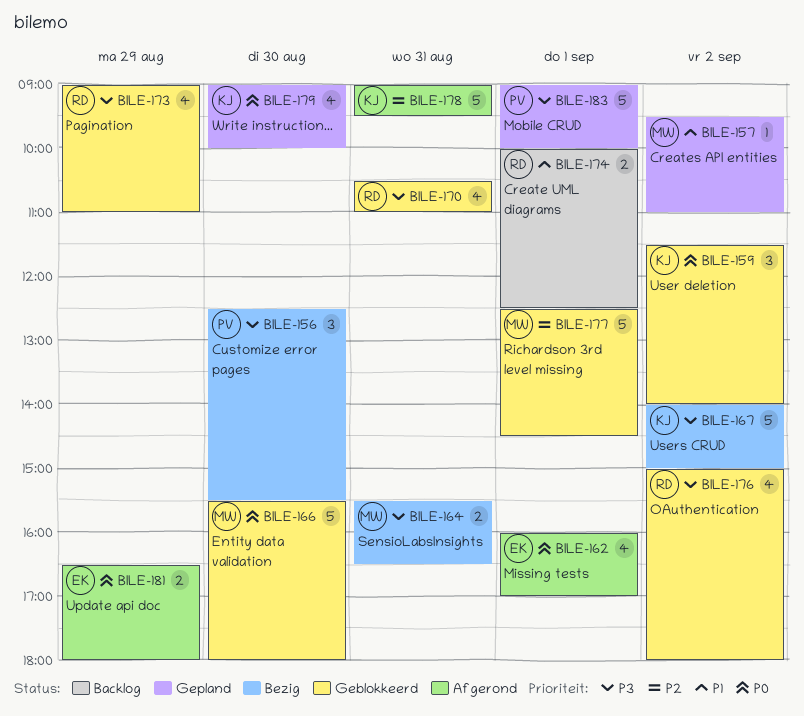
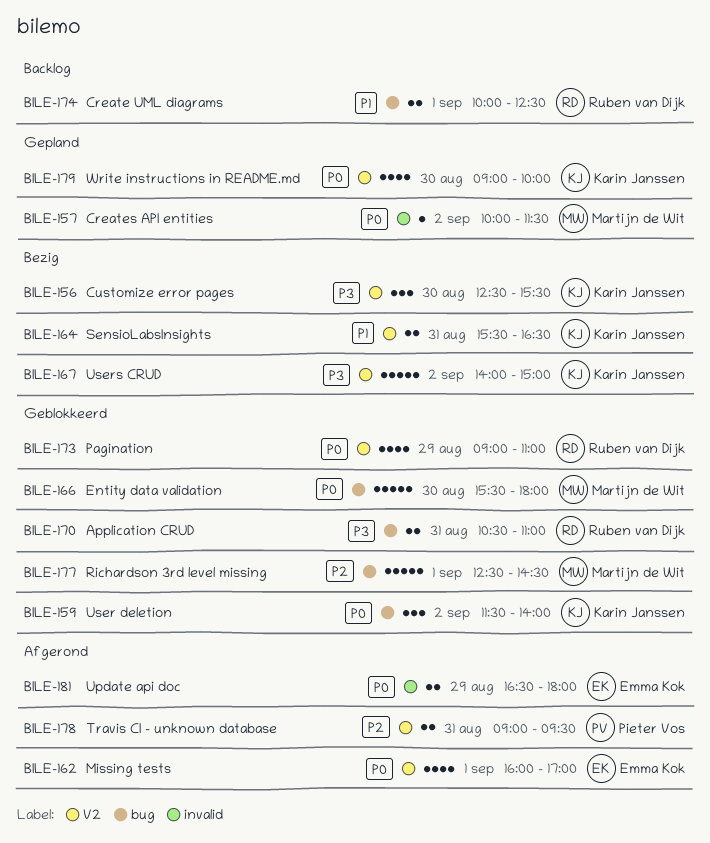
BILE-156, owner: Pieter Vos -> Karin Janssen
BILE-157, priority: P1 -> P0
BILE-157, begins: 09:30 -> 10:00
BILE-157, ends: 11:00 -> 11:30
BILE-164, owner: Martijn de Wit -> Karin Janssen
BILE-164, priority: P3 -> P1
BILE-170, estimate: 4 -> 2
BILE-173, priority: P3 -> P0
BILE-176: present -> none
BILE-178, owner: Karin Janssen -> Pieter Vos
BILE-178, estimate: 5 -> 2
BILE-183: present -> none

